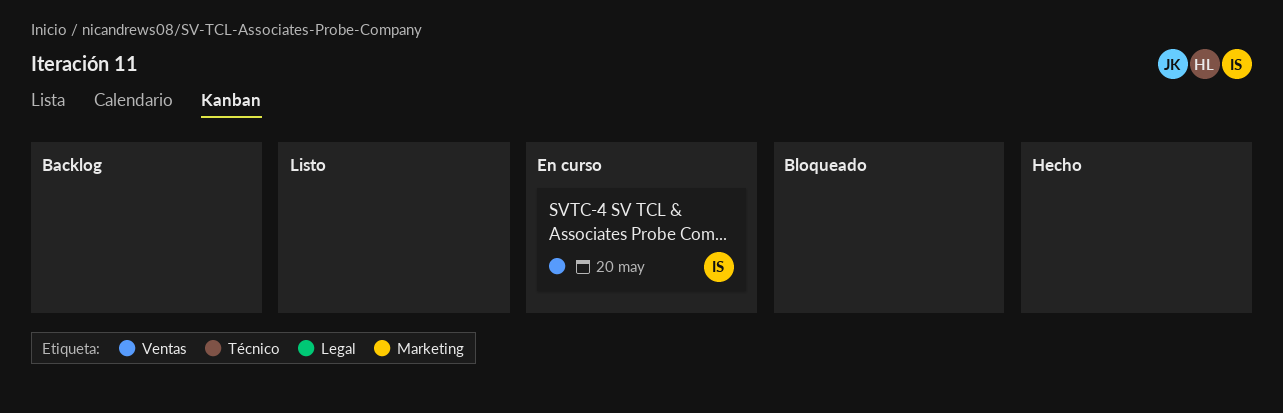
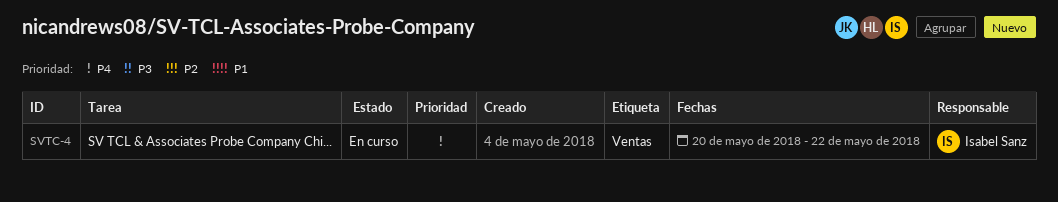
SVTC-4, due: May 20 -> May 22

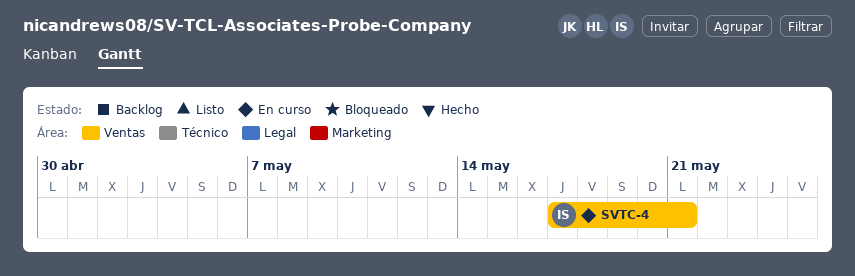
SVTC-4, start: May 20 -> May 17
SVTC-4, due: May 22 -> May 21

